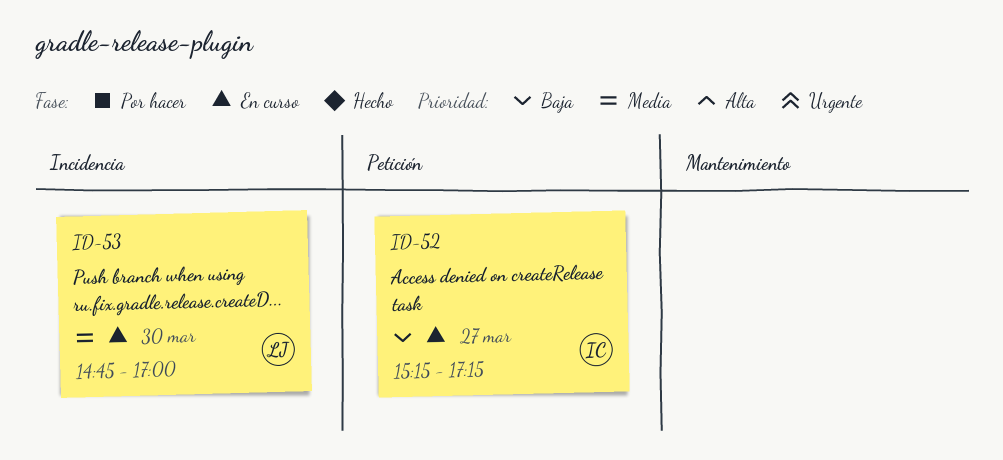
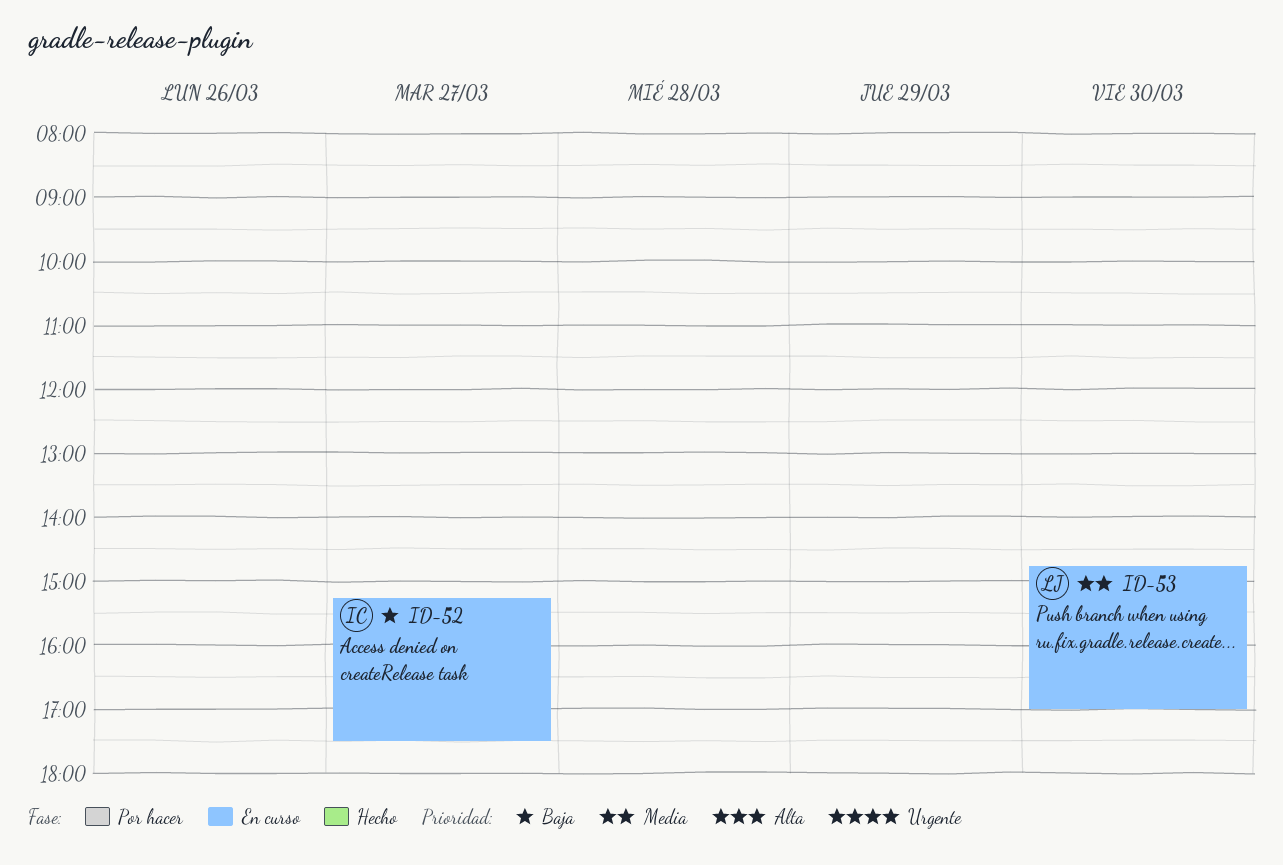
ID-52, ends: 17:15 -> 17:30

